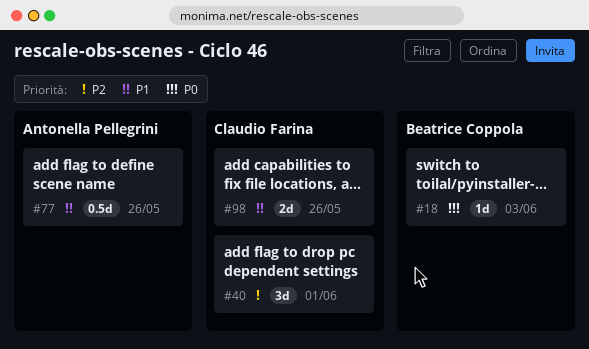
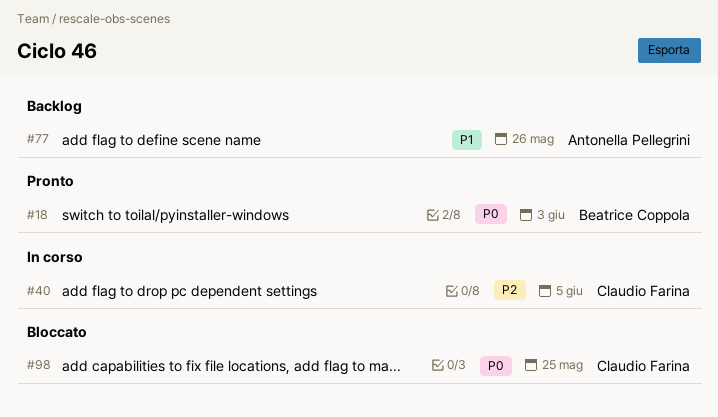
#40, due: Jun 1 -> Jun 5
#98, priority: P1 -> P0
#98, due: May 26 -> May 25

